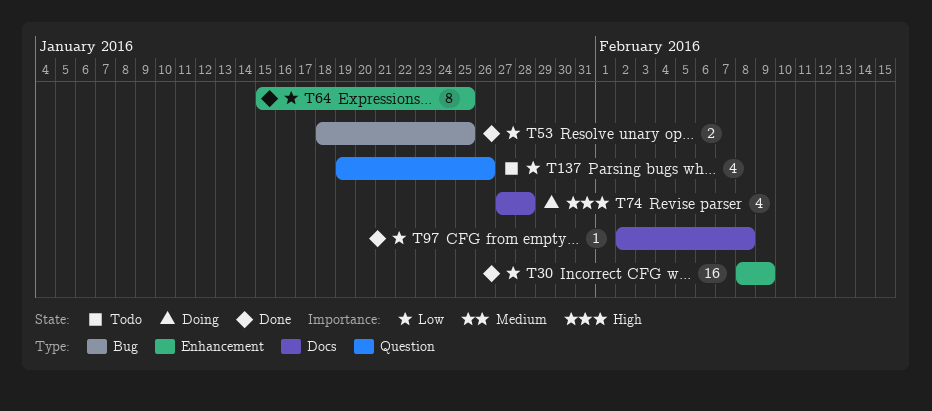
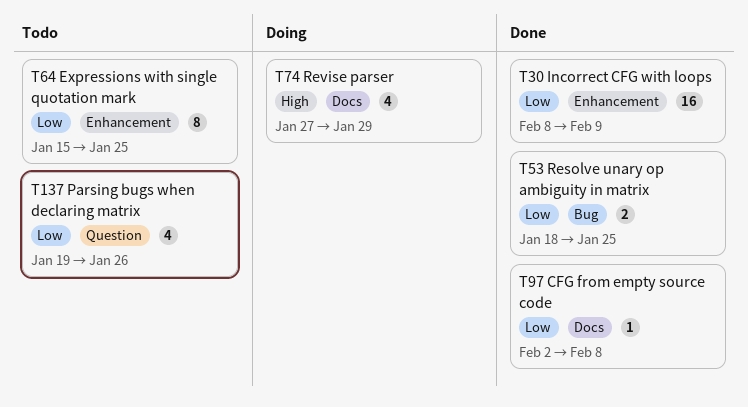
T64, status: Done -> Todo
T74, due: Jan 28 -> Jan 29

